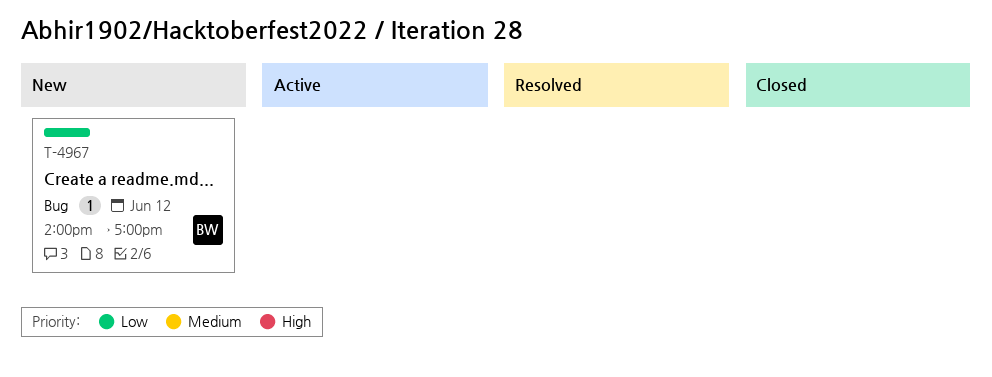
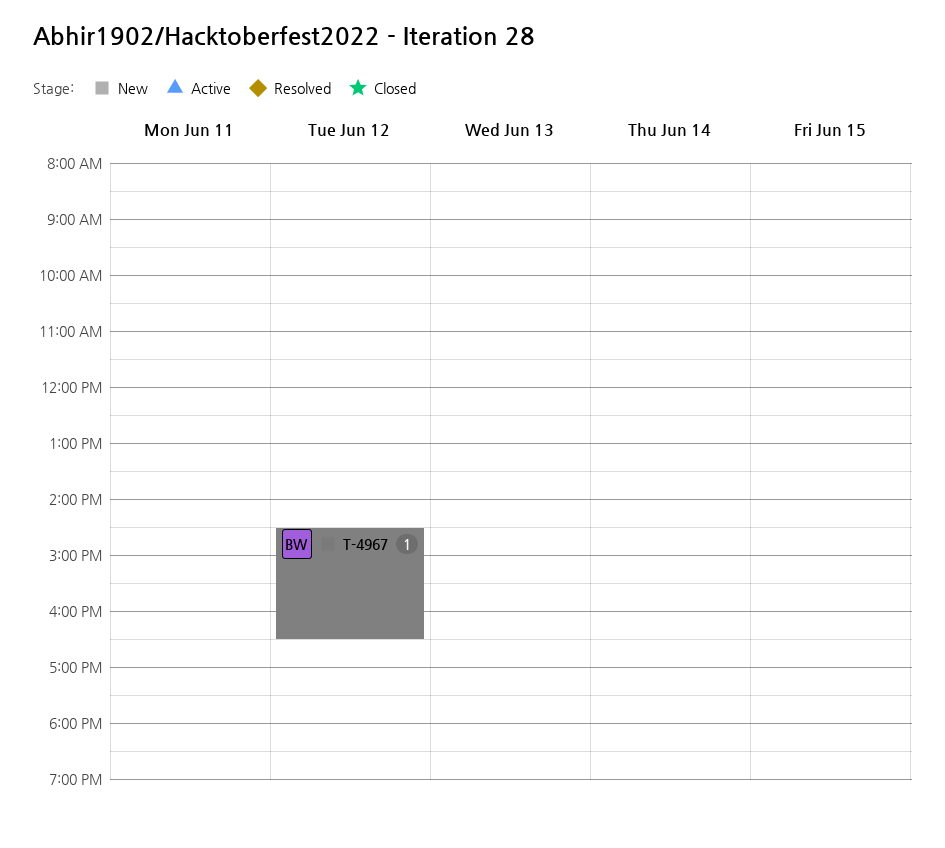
T-4967, begins: 14:00 -> 14:30
T-4967, ends: 17:00 -> 16:30

